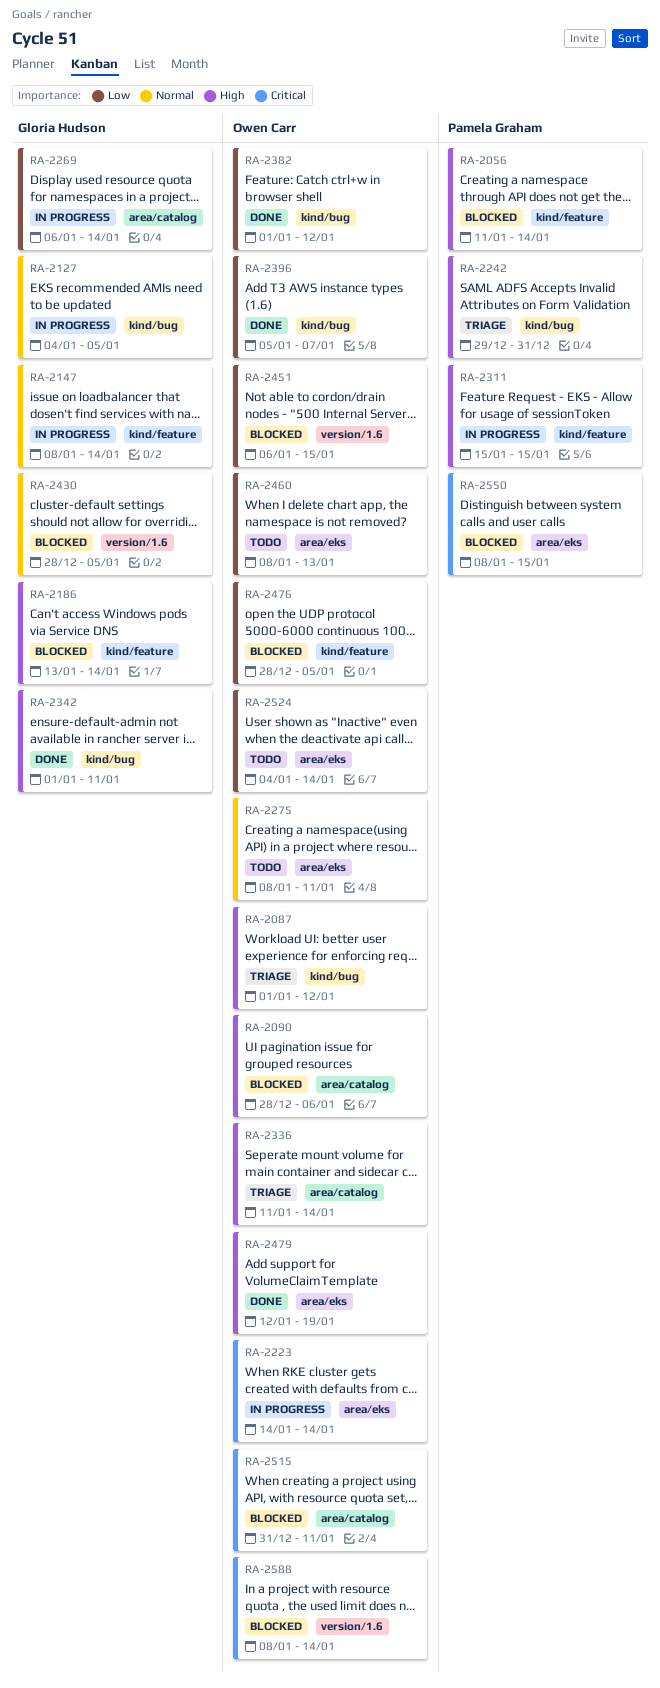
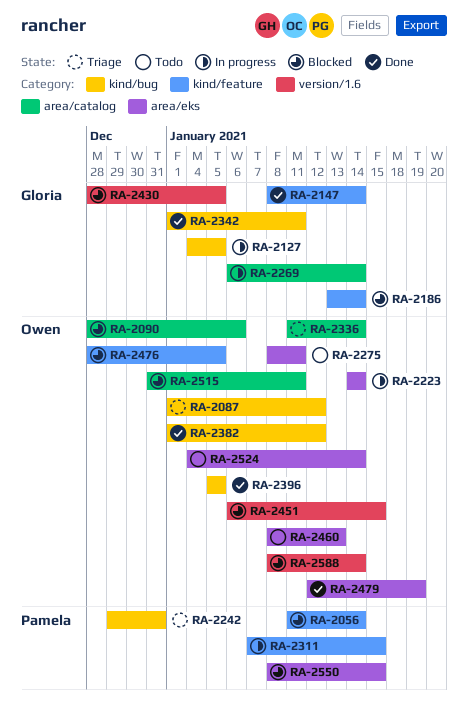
RA-2147, status: In progress -> Done
RA-2311, start: Jan 15 -> Jan 7
RA-2396, due: Jan 7 -> Jan 5

